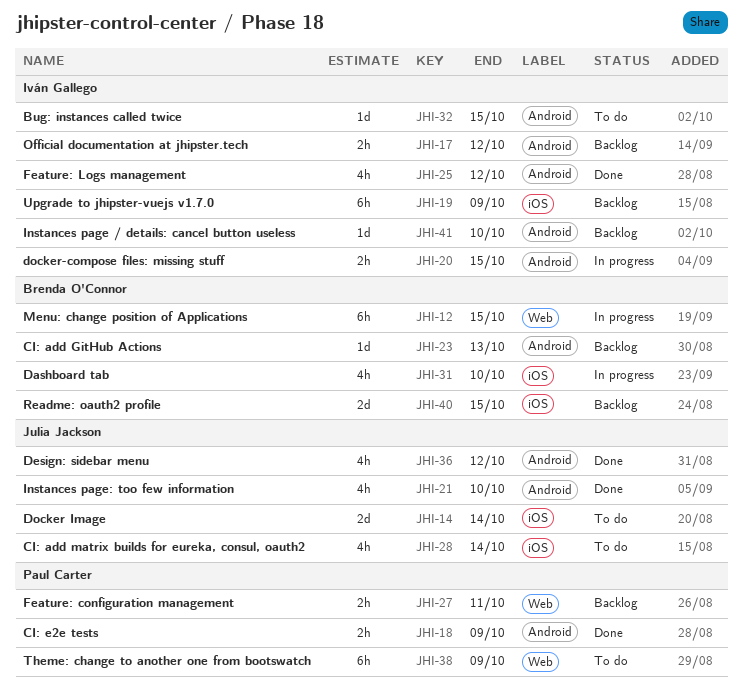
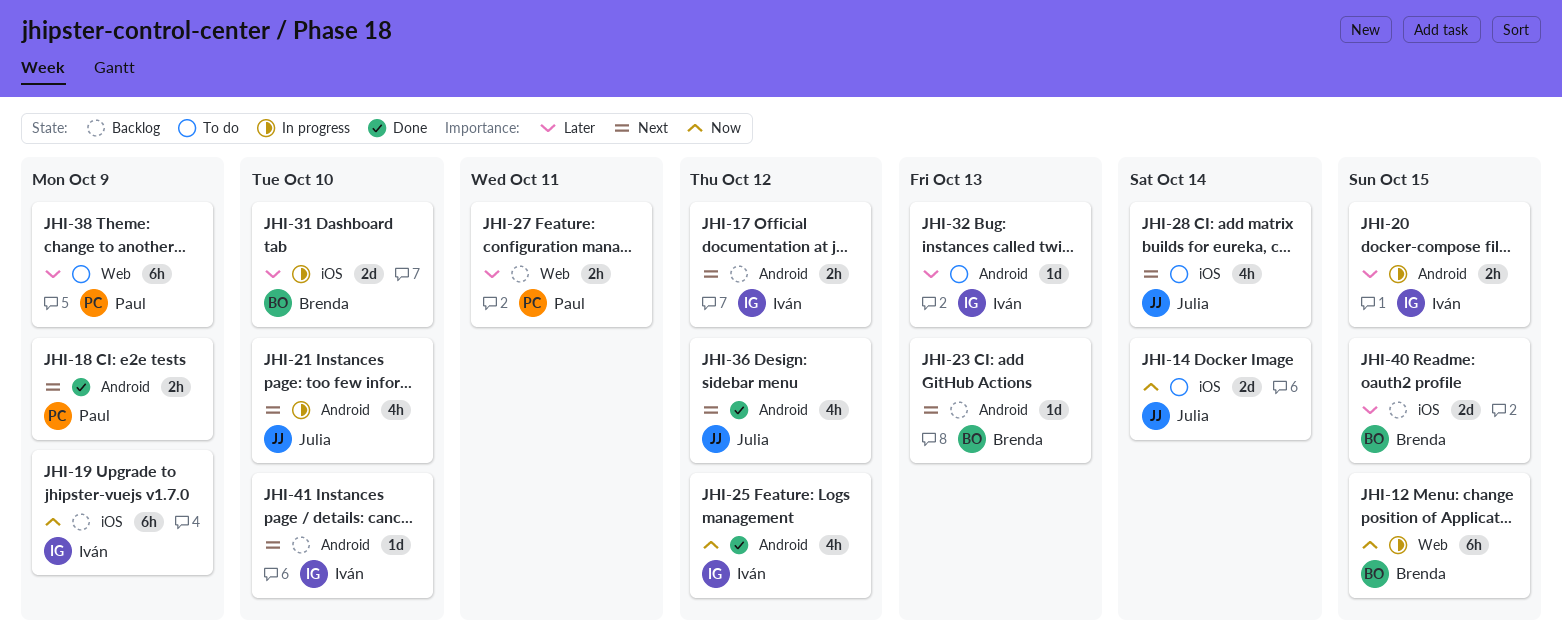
JHI-21, status: Done -> In progress
JHI-31, estimate: 4h -> 2d
JHI-32, due: Oct 15 -> Oct 13

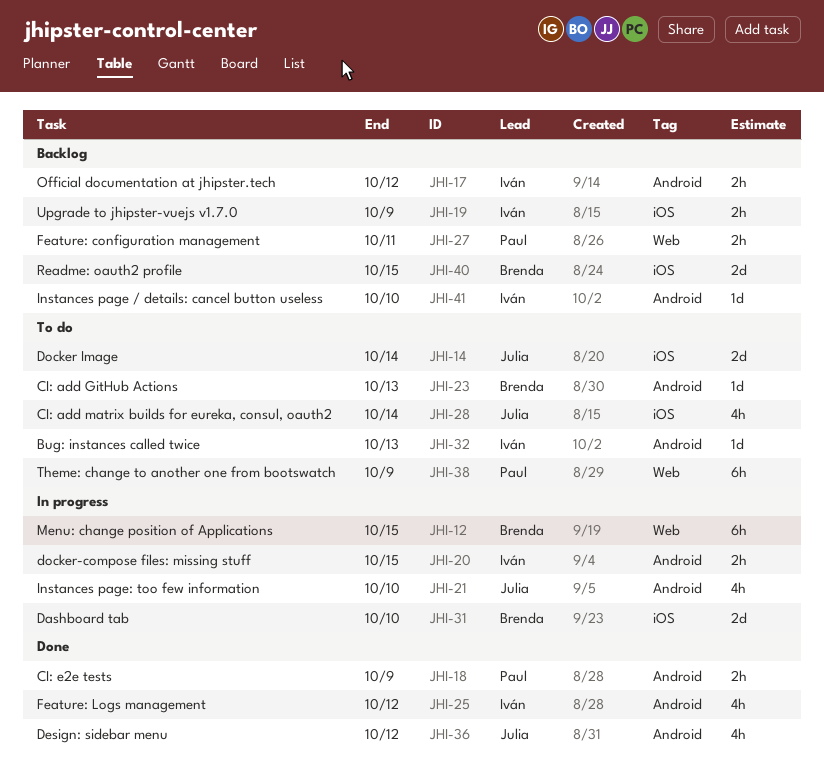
JHI-19, estimate: 6h -> 2h
JHI-23, status: Backlog -> To do

